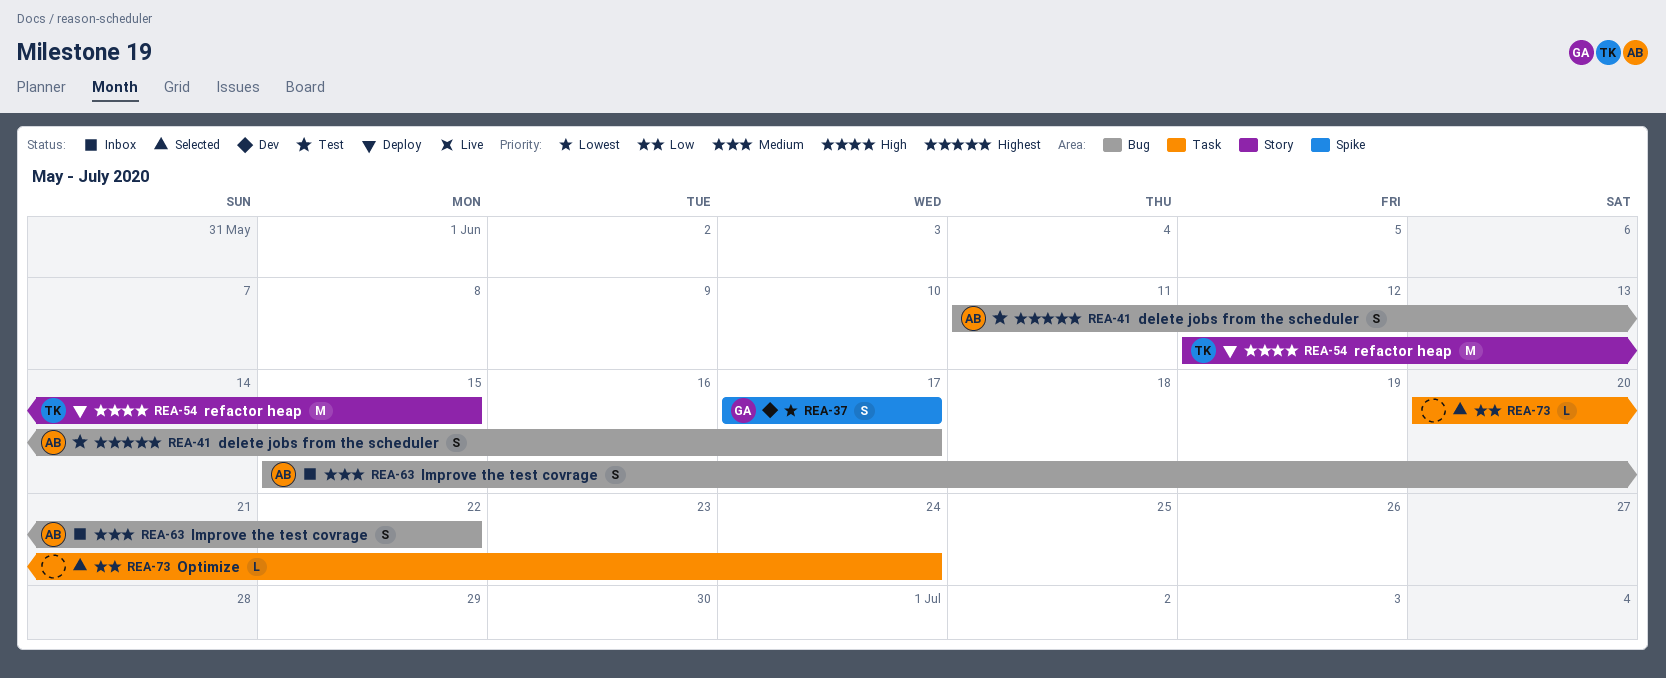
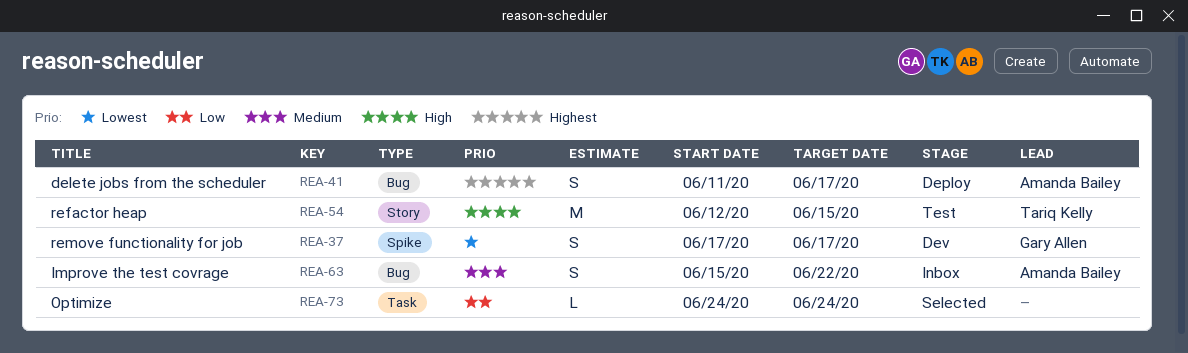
REA-41, status: Test -> Deploy
REA-54, status: Deploy -> Test
REA-73, start: Jun 20 -> Jun 24

